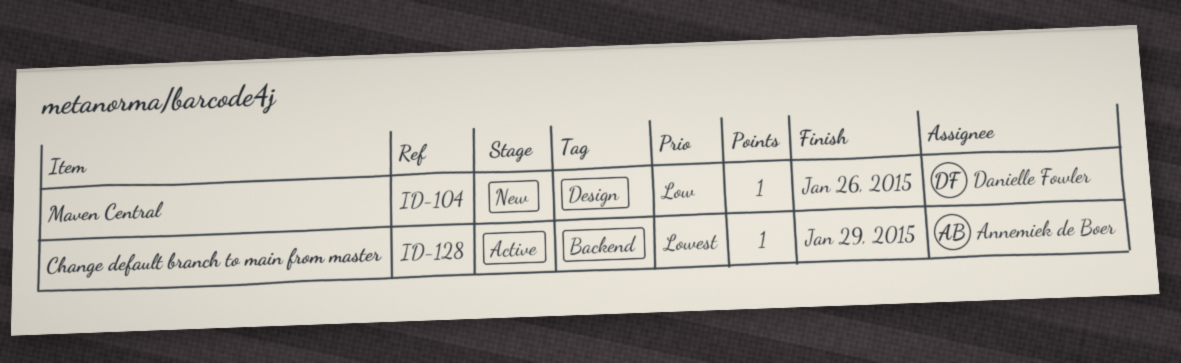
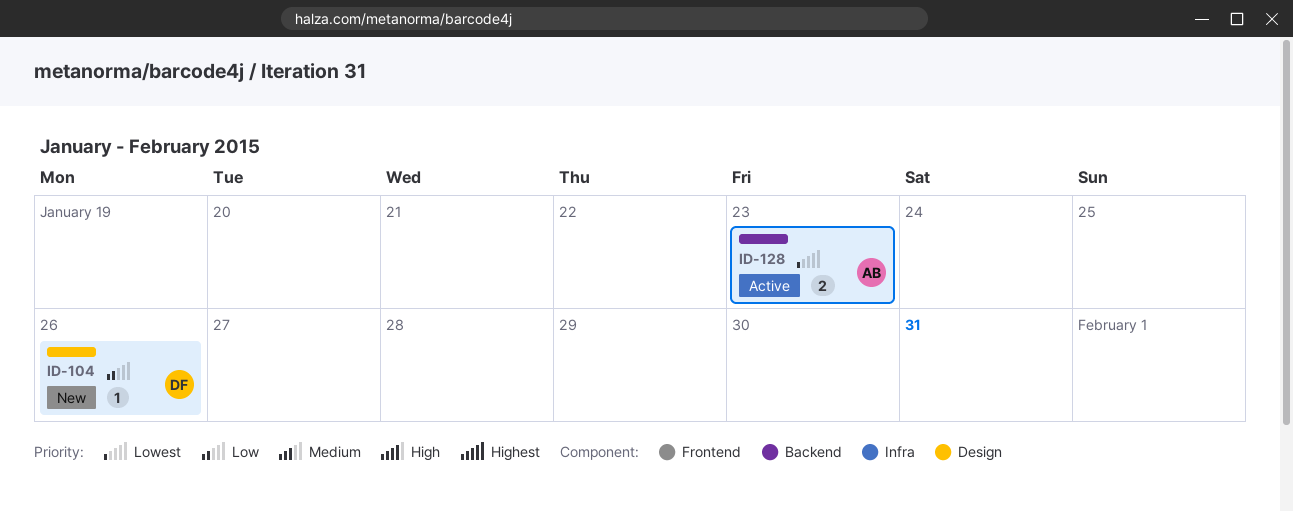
ID-128, estimate: 1 -> 2
ID-128, due: Jan 29 -> Jan 23

